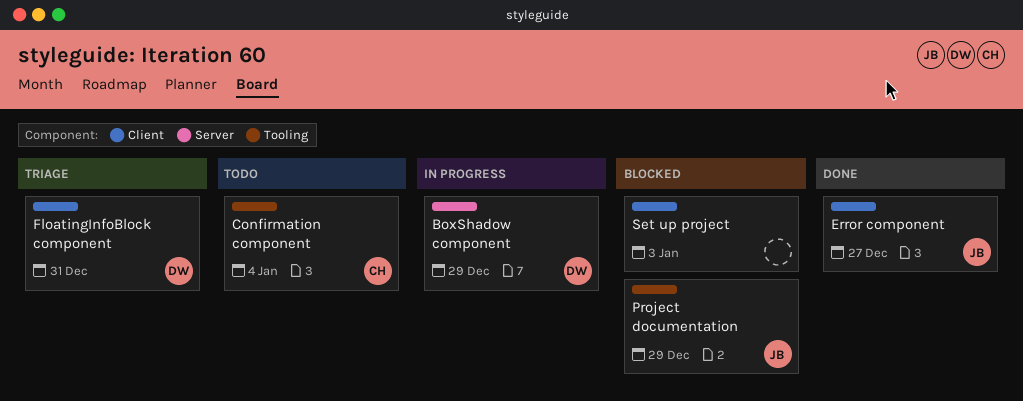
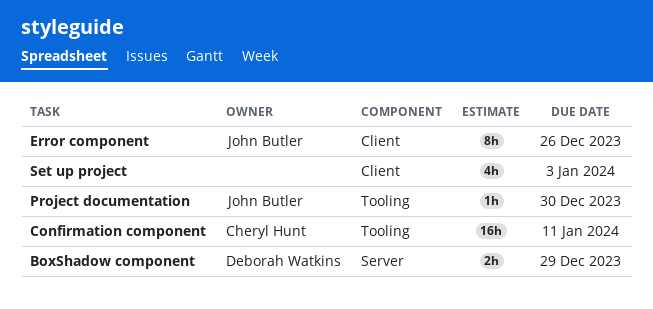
Confirmation component, due: Jan 4 -> Jan 11
Error component, due: Dec 27 -> Dec 26
FloatingInfoBlock component: present -> none
Project documentation, due: Dec 29 -> Dec 30

